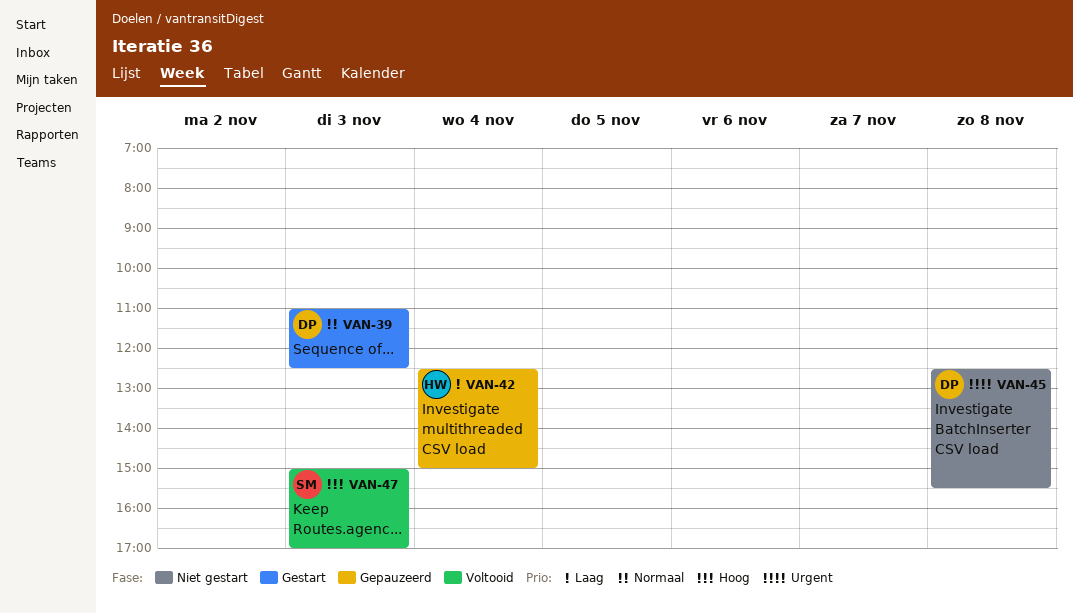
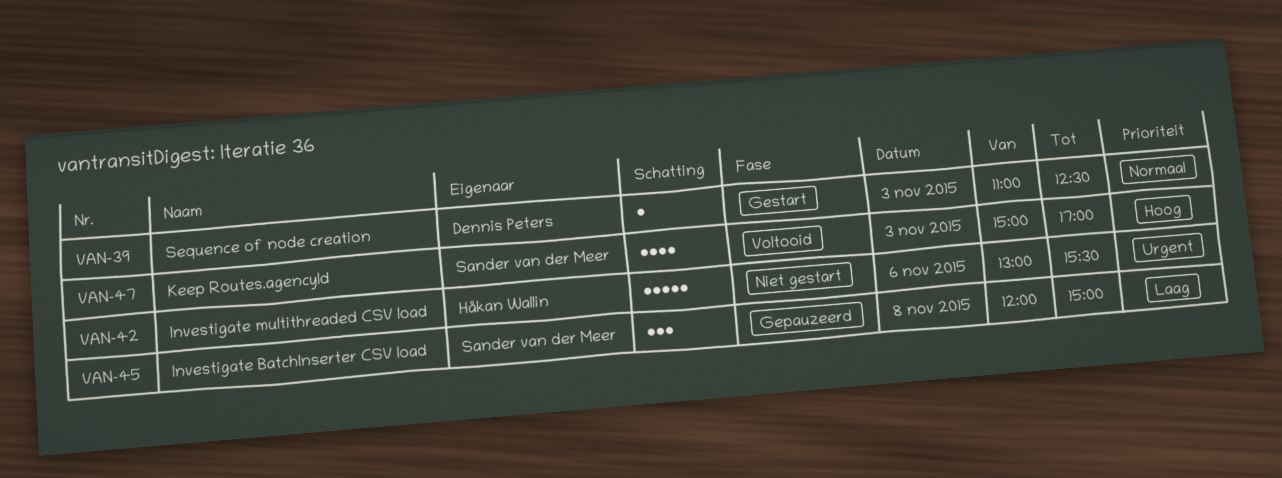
VAN-42, status: Gepauzeerd -> Niet gestart
VAN-42, priority: Laag -> Urgent
VAN-42, day: Nov 4 -> Nov 6
VAN-42, begins: 12:30 -> 13:00
VAN-42, ends: 15:00 -> 15:30
VAN-45, status: Niet gestart -> Gepauzeerd
VAN-45, owner: Dennis Peters -> Sander van der Meer
VAN-45, priority: Urgent -> Laag
VAN-45, begins: 12:30 -> 12:00
VAN-45, ends: 15:30 -> 15:00

